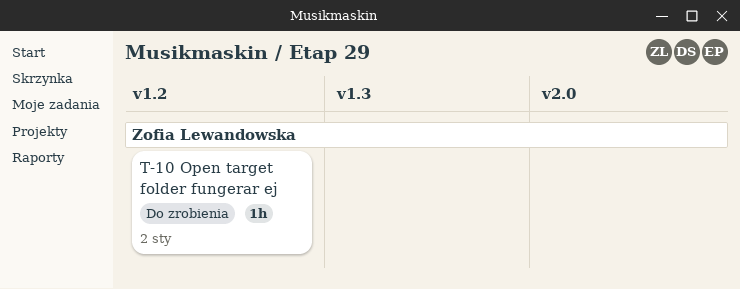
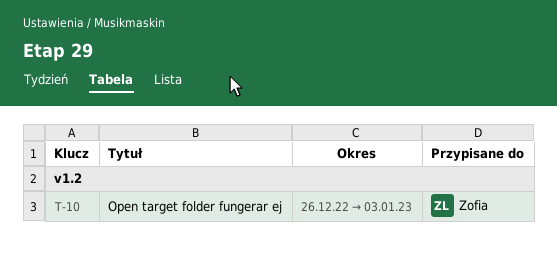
T-10, due: Jan 2 -> Jan 3

